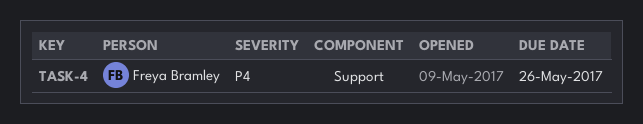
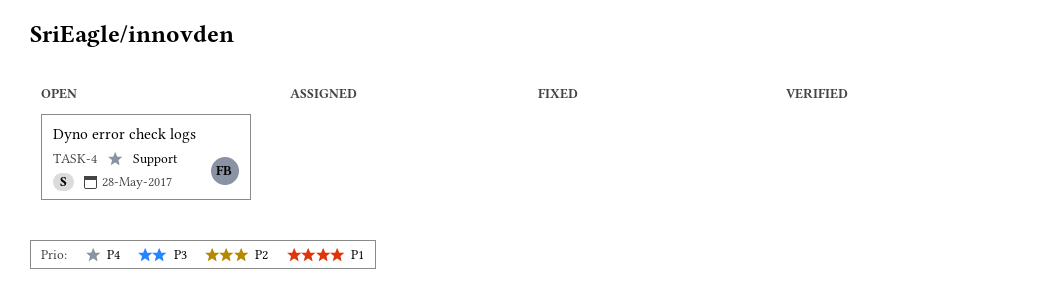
TASK-4, due: May 26 -> May 28

